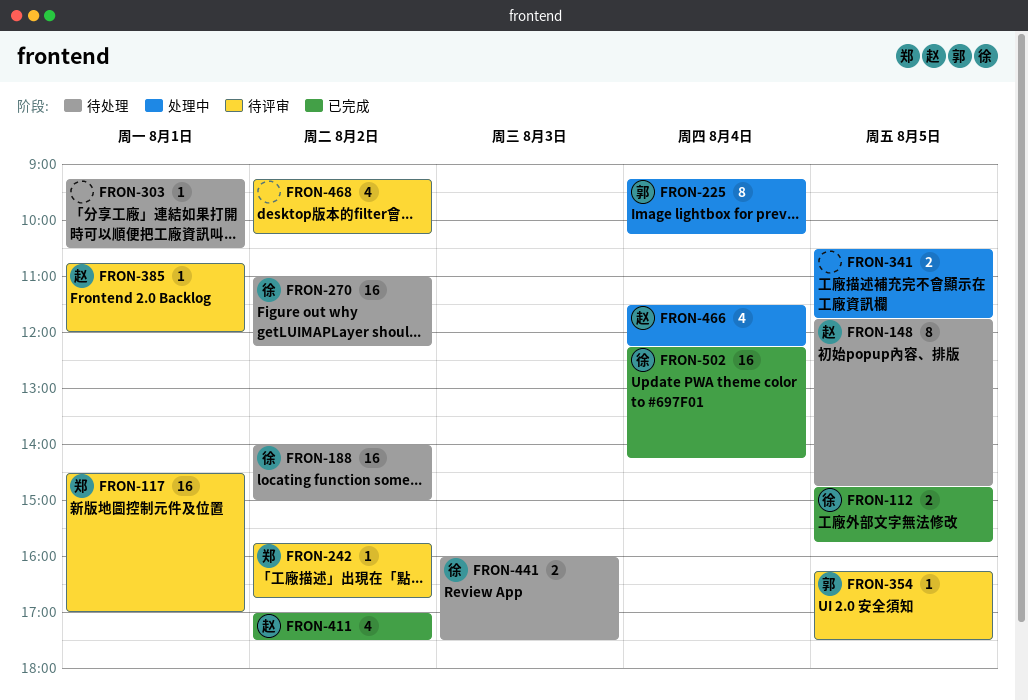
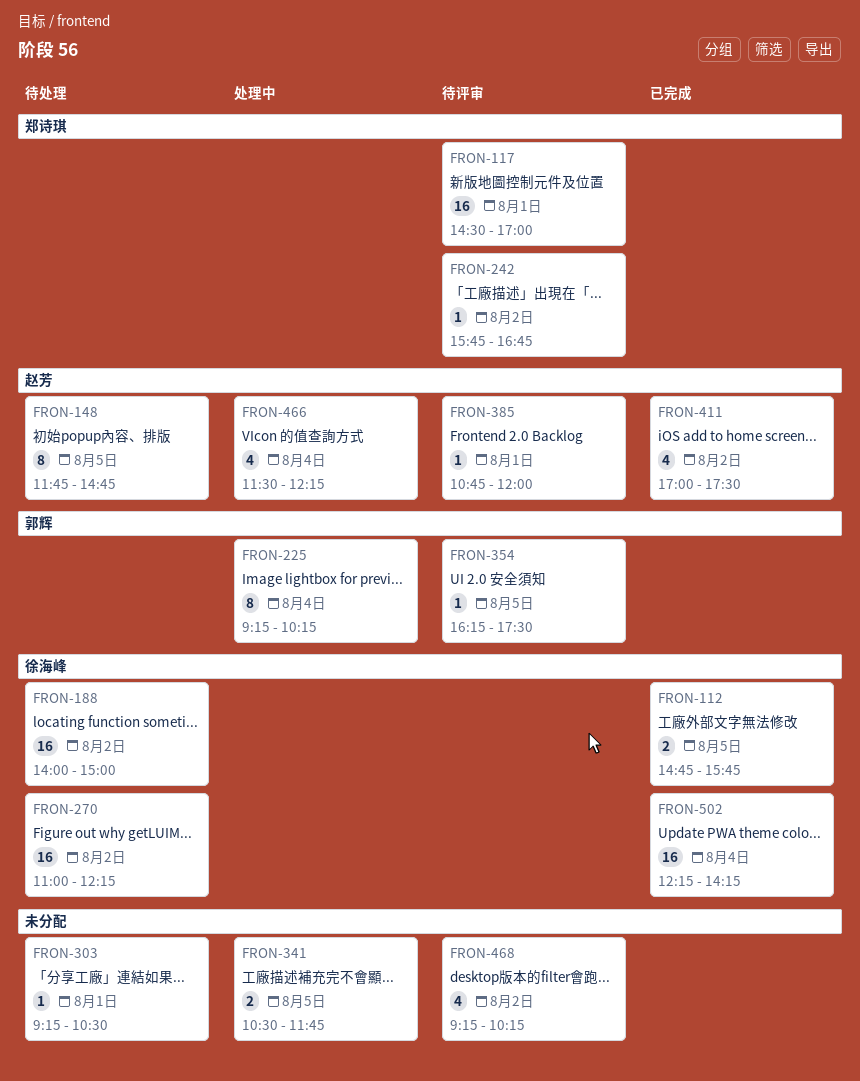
FRON-441: present -> none

